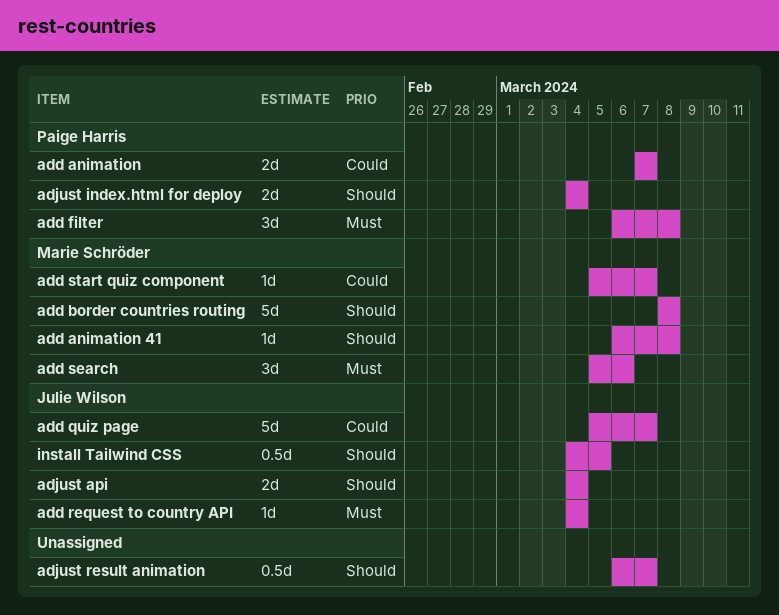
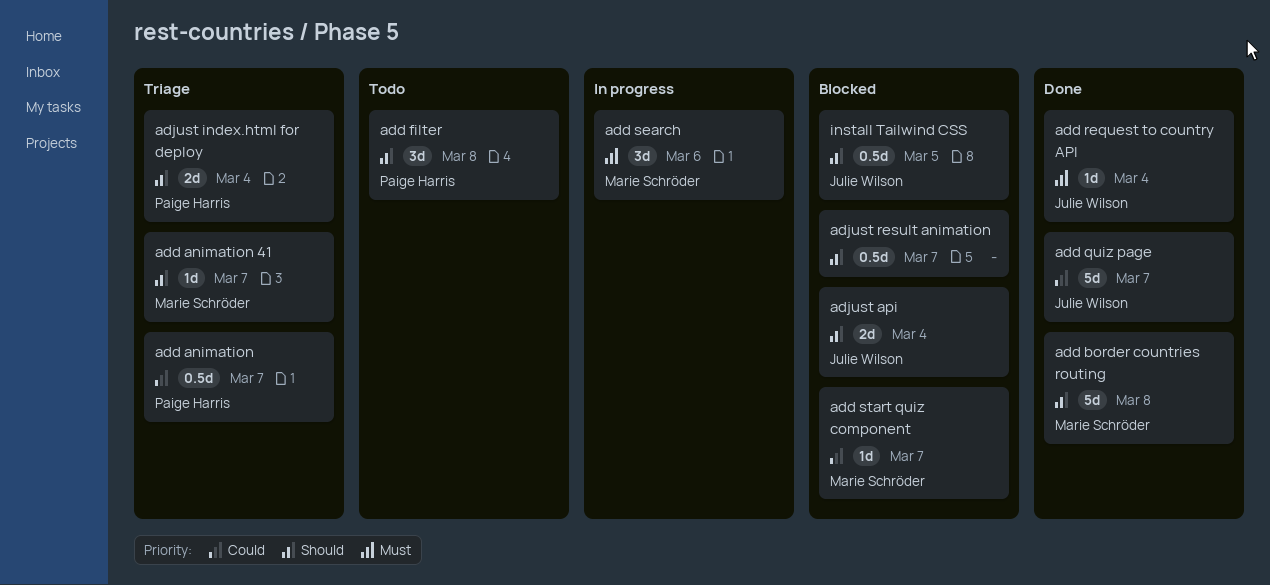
add animation, estimate: 2d -> 0.5d
add animation 41, due: Mar 8 -> Mar 7
add filter, priority: Must -> Should

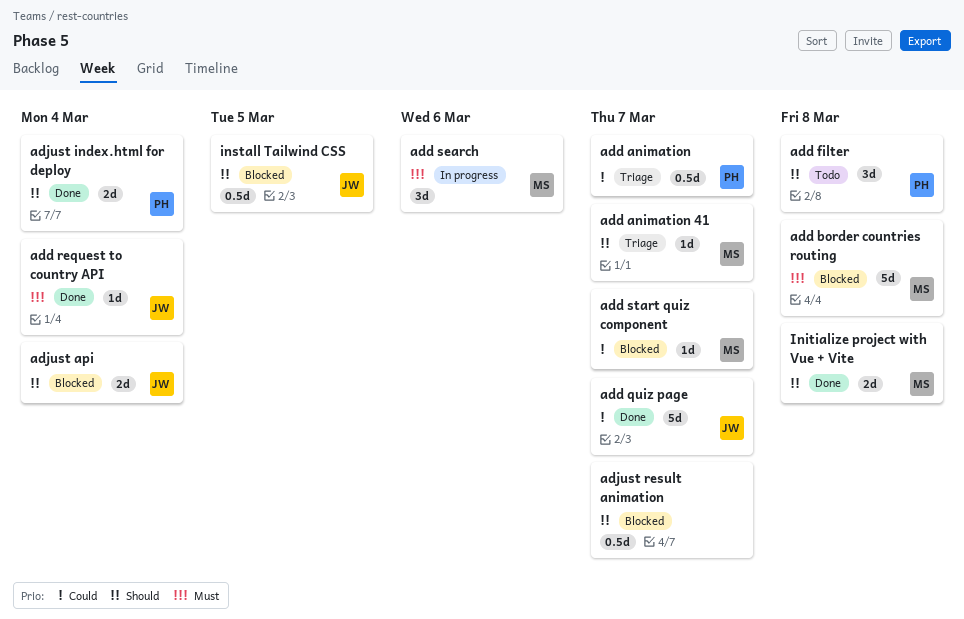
add border countries routing, status: Done -> Blocked
add border countries routing, priority: Should -> Must
adjust index.html for deploy, status: Triage -> Done
Initialize project with Vue + Vite: none -> present

